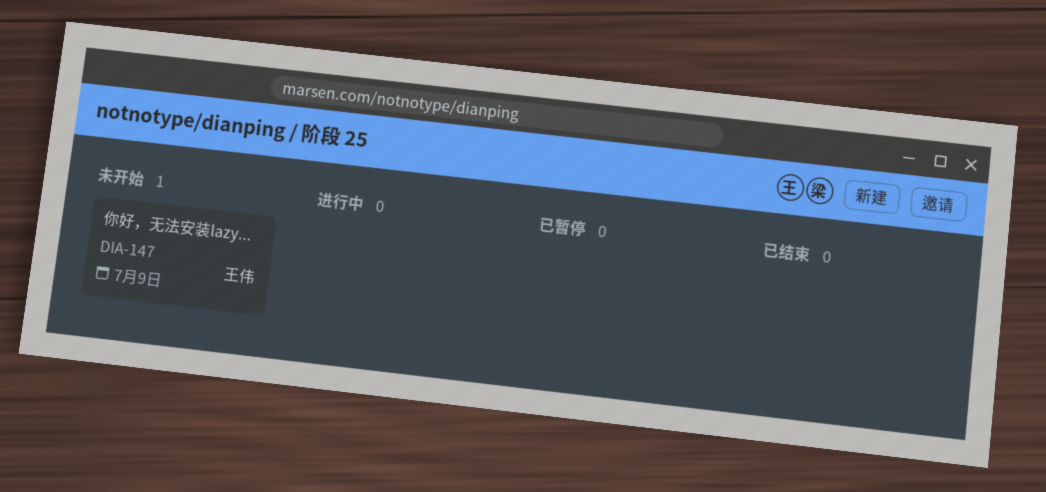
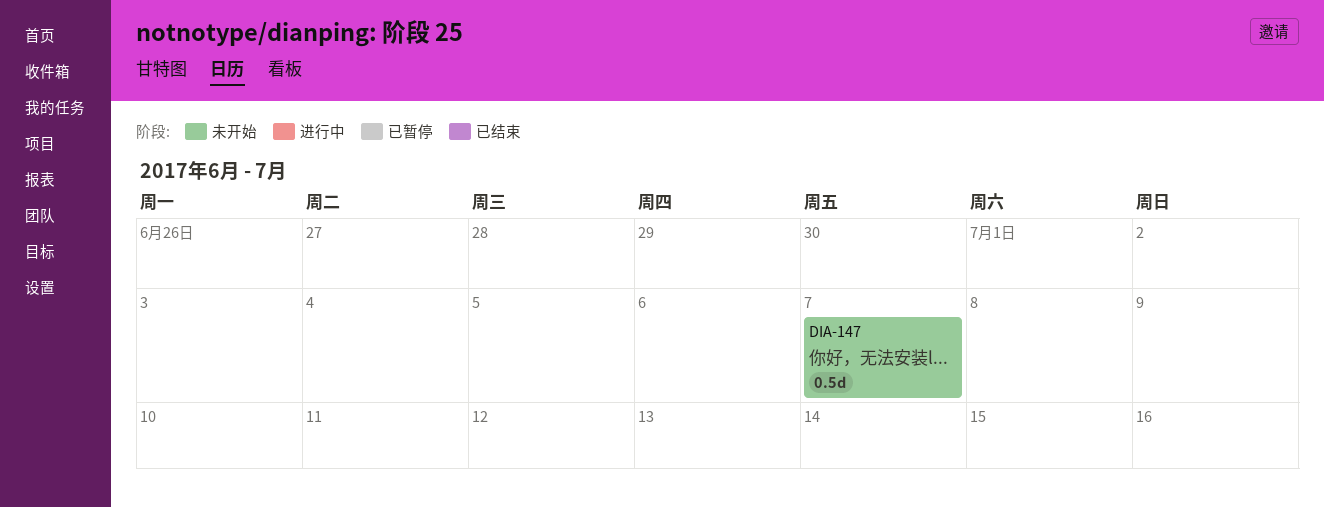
DIA-147, due: Jul 9 -> Jul 7

